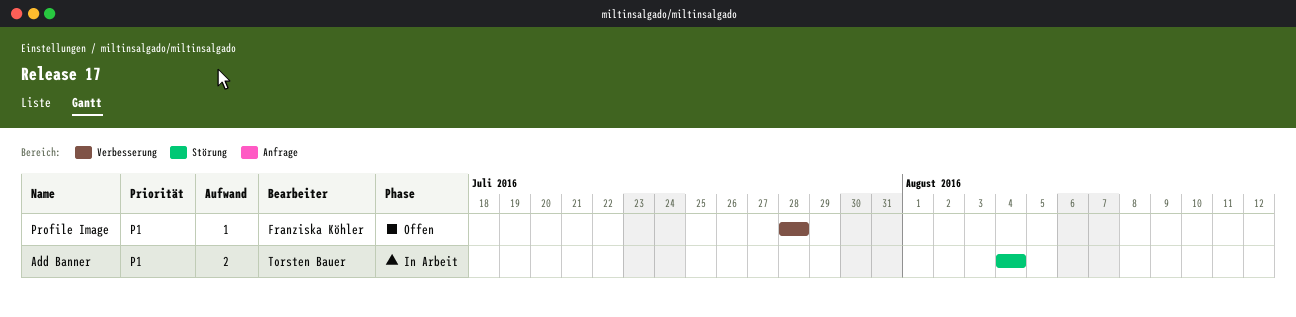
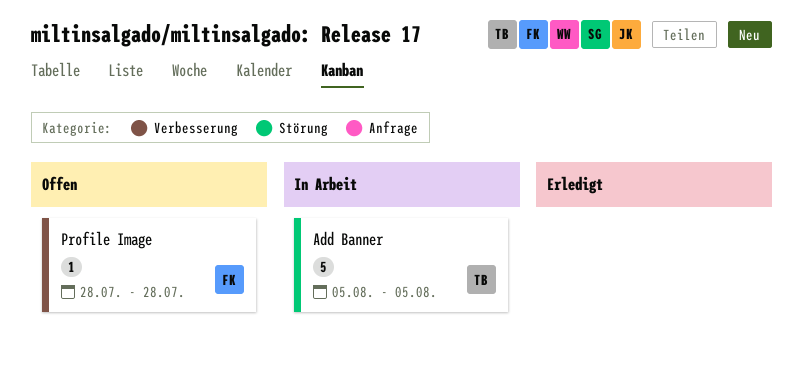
Add Banner, estimate: 2 -> 5
Add Banner, start: Aug 4 -> Aug 5
Add Banner, due: Aug 4 -> Aug 5

